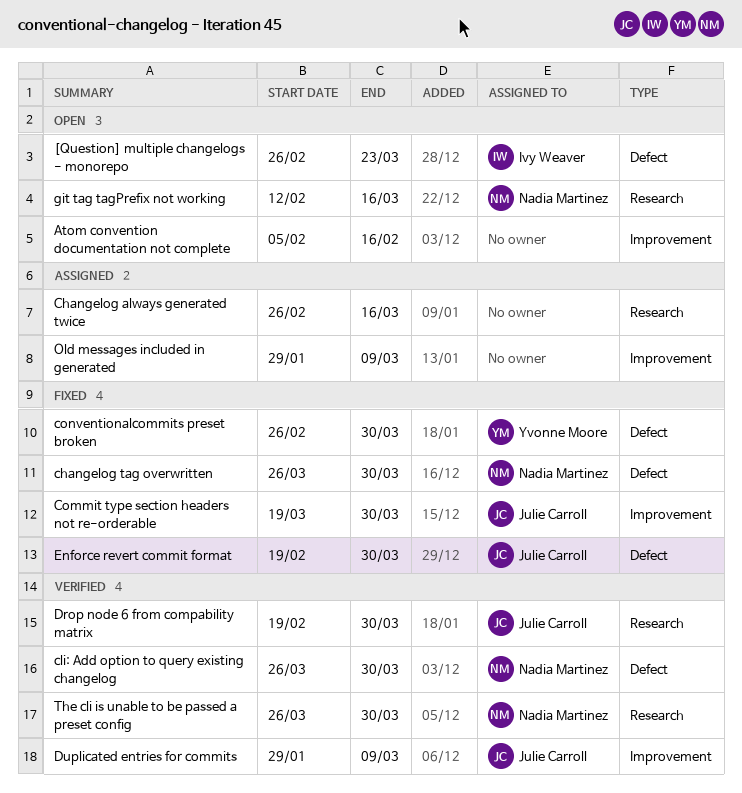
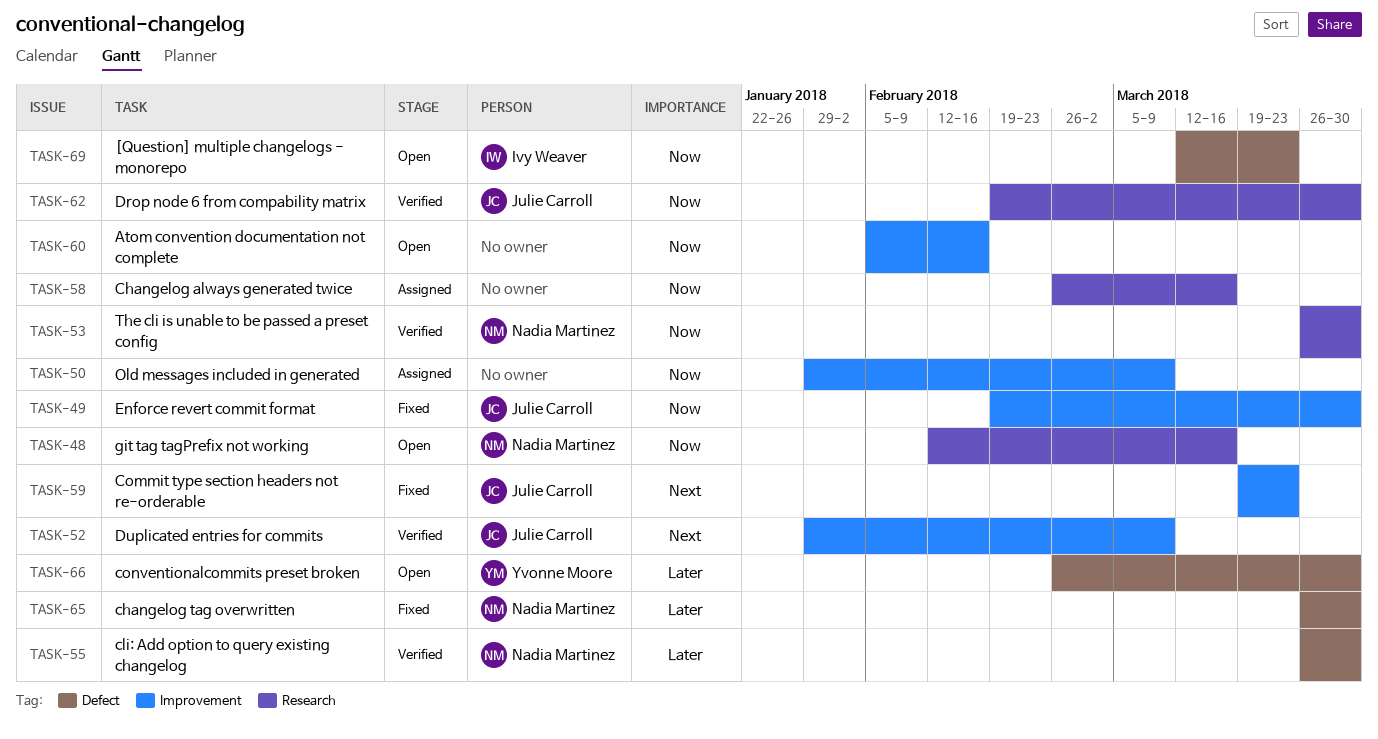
[Question] multiple changelogs - monorepo, start: Feb 26 -> Mar 12
Commit type section headers not re-orderable, due: Mar 30 -> Mar 23
conventionalcommits preset broken, status: Fixed -> Open
Enforce revert commit format, label: Defect -> Improvement

